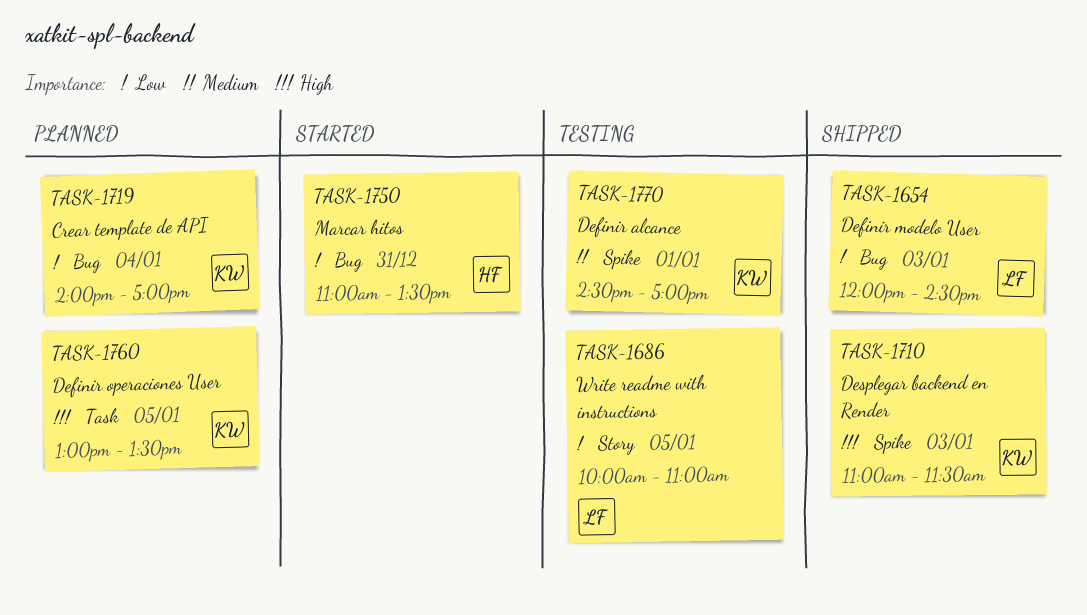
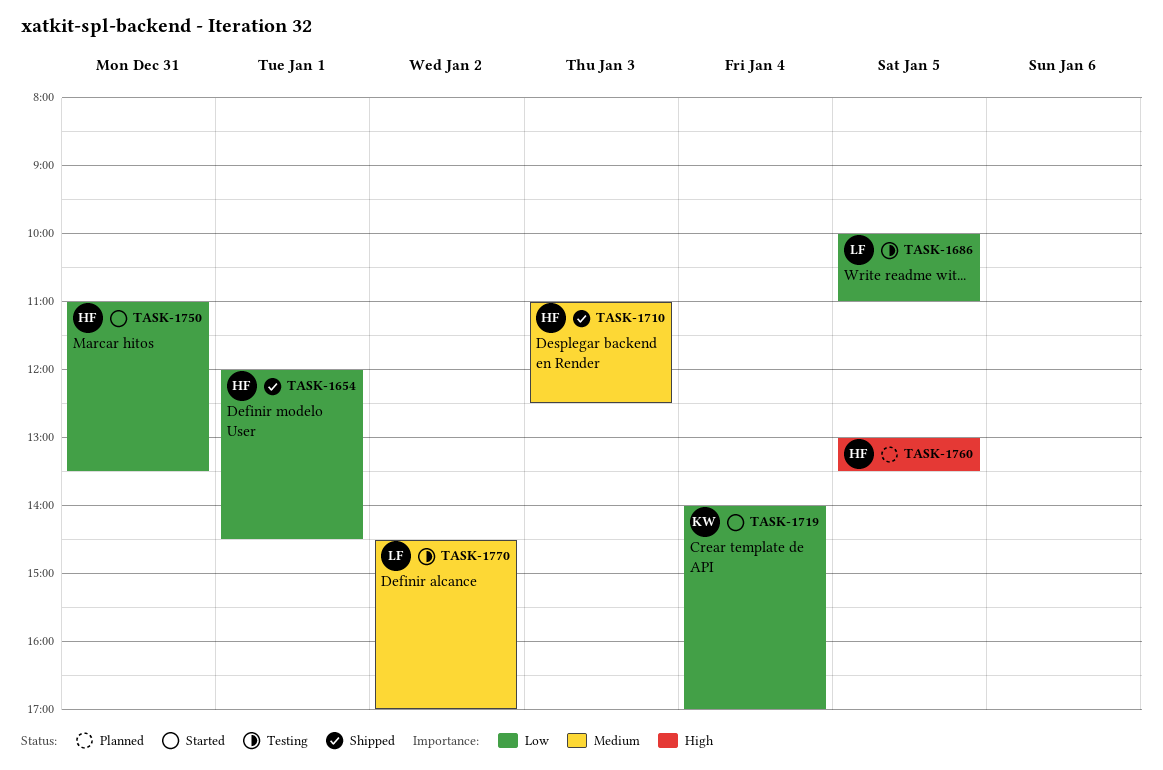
TASK-1654, owner: LF -> HF
TASK-1654, day: Jan 3 -> Jan 1
TASK-1710, owner: KW -> HF
TASK-1710, priority: High -> Medium
TASK-1710, ends: 11:30 -> 12:30
TASK-1719, status: Planned -> Started
TASK-1760, owner: KW -> HF
TASK-1770, owner: KW -> LF
TASK-1770, day: Jan 1 -> Jan 2

